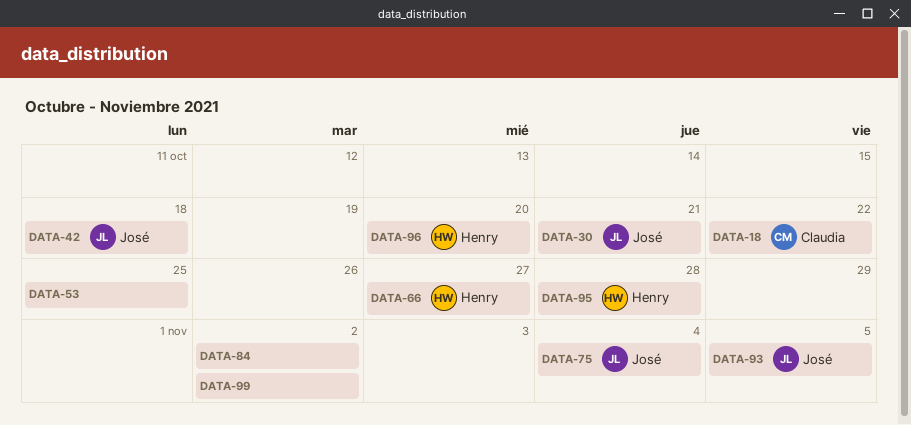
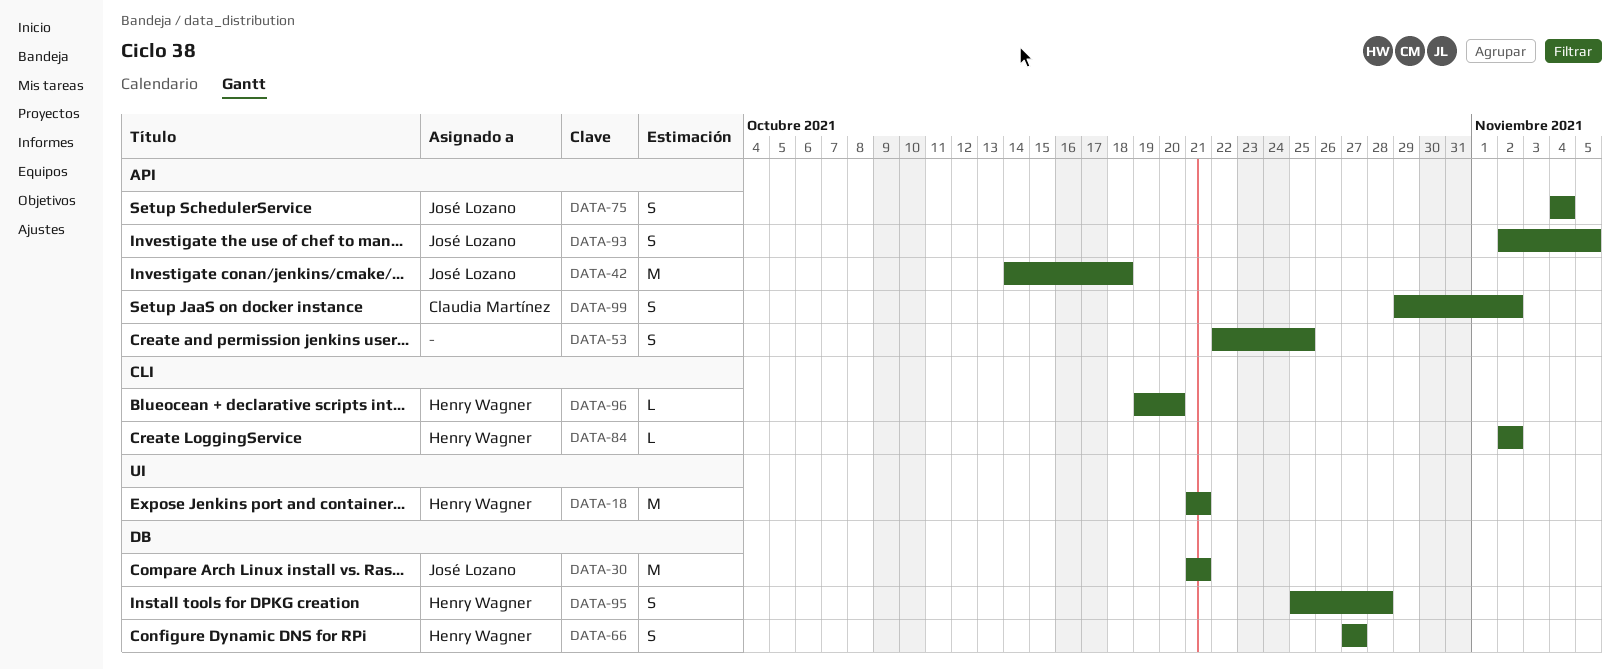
DATA-18, owner: Claudia Martínez -> Henry Wagner
DATA-18, due: Oct 22 -> Oct 21
DATA-84, owner: none -> Henry Wagner
DATA-99, owner: none -> Claudia Martínez

